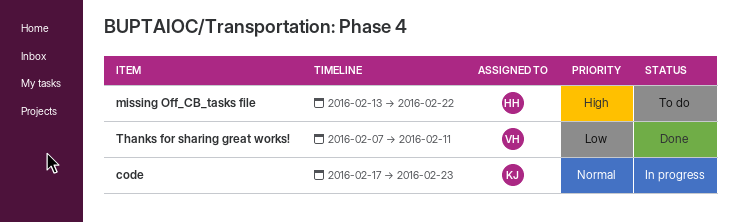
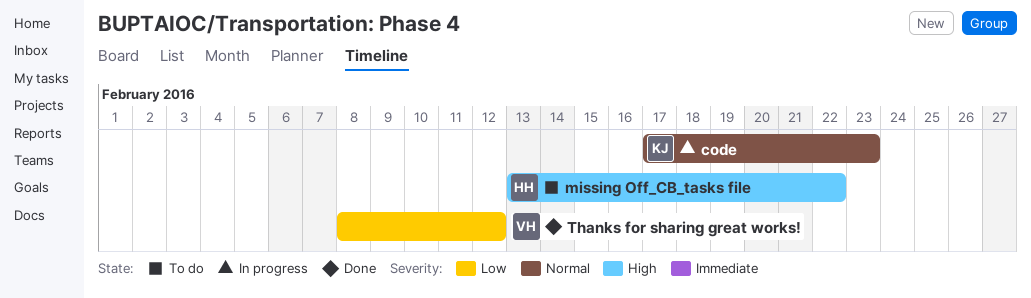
Thanks for sharing great works!, start: Feb 7 -> Feb 8
Thanks for sharing great works!, due: Feb 11 -> Feb 12

